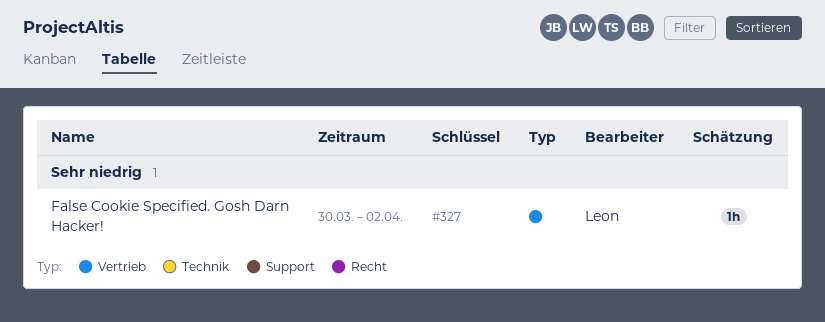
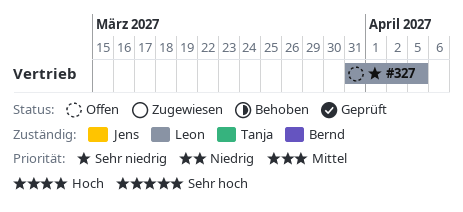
#327, start: Mar 30 -> Mar 31
#327, due: Apr 2 -> Apr 5

